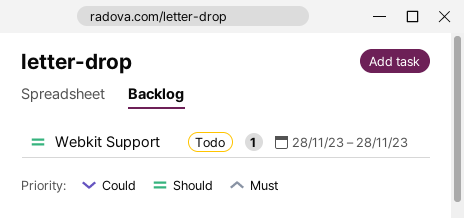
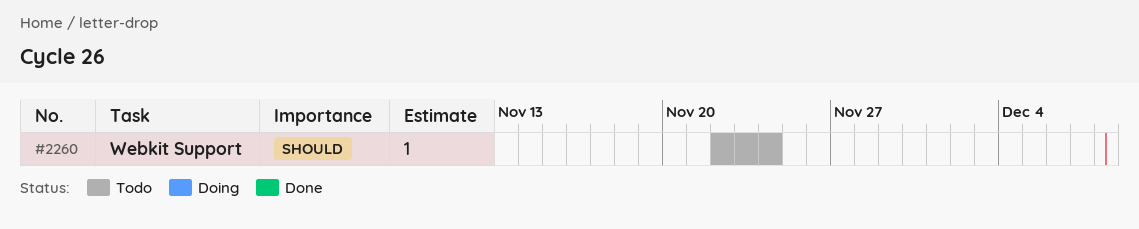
Webkit Support, start: Nov 28 -> Nov 22
Webkit Support, due: Nov 28 -> Nov 24

